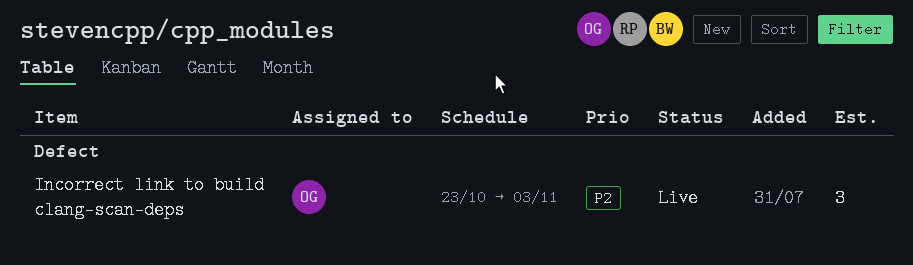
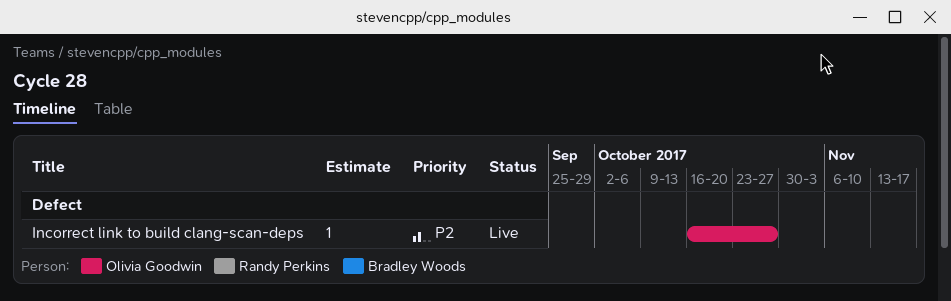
Incorrect link to build clang-scan-deps, estimate: 3 -> 1
Incorrect link to build clang-scan-deps, start: Oct 23 -> Oct 16
Incorrect link to build clang-scan-deps, due: Nov 3 -> Oct 27

